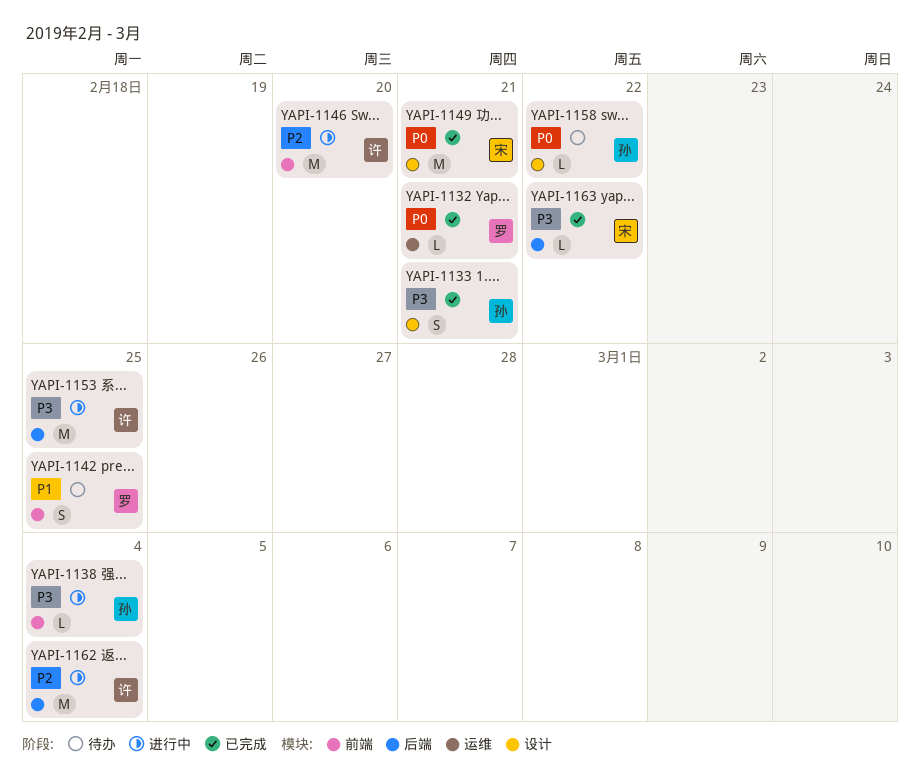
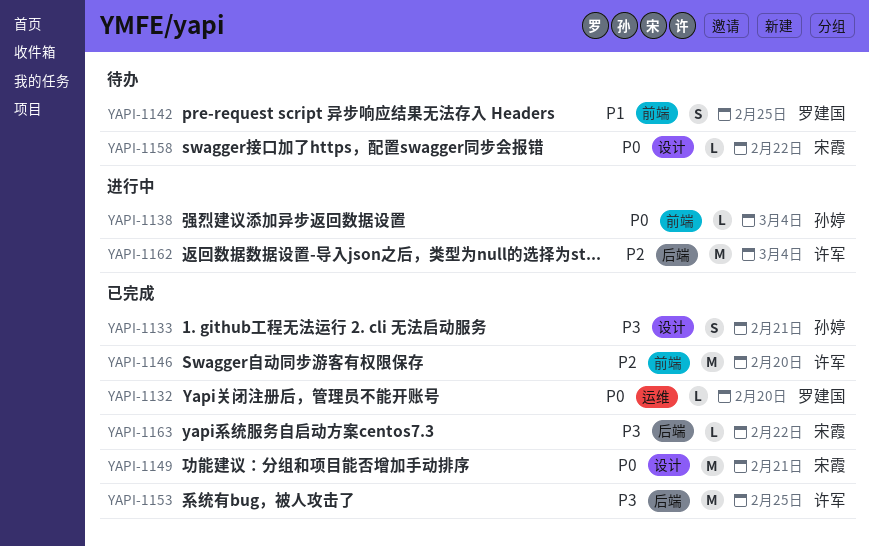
YAPI-1132, due: Feb 21 -> Feb 20
YAPI-1138, priority: P3 -> P0
YAPI-1146, status: 进行中 -> 已完成
YAPI-1153, status: 进行中 -> 已完成
YAPI-1158, owner: 孙婷 -> 宋霞

